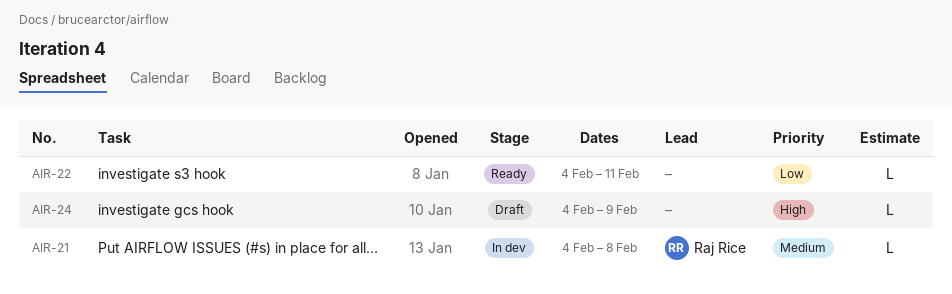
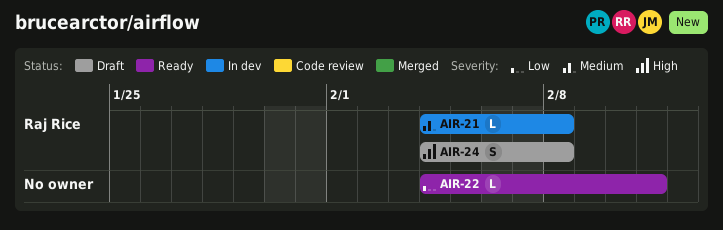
AIR-24, owner: none -> Raj Rice
AIR-24, estimate: L -> S
AIR-24, due: Feb 9 -> Feb 8

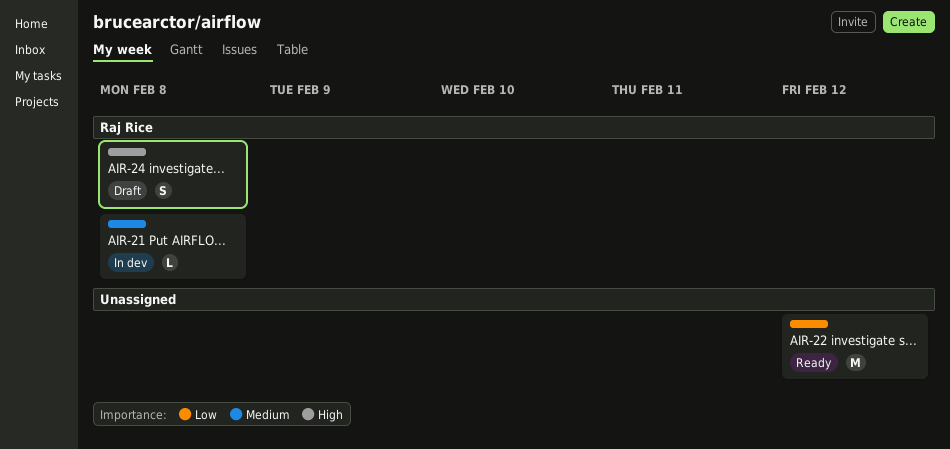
AIR-22, estimate: L -> M
AIR-22, due: Feb 11 -> Feb 12

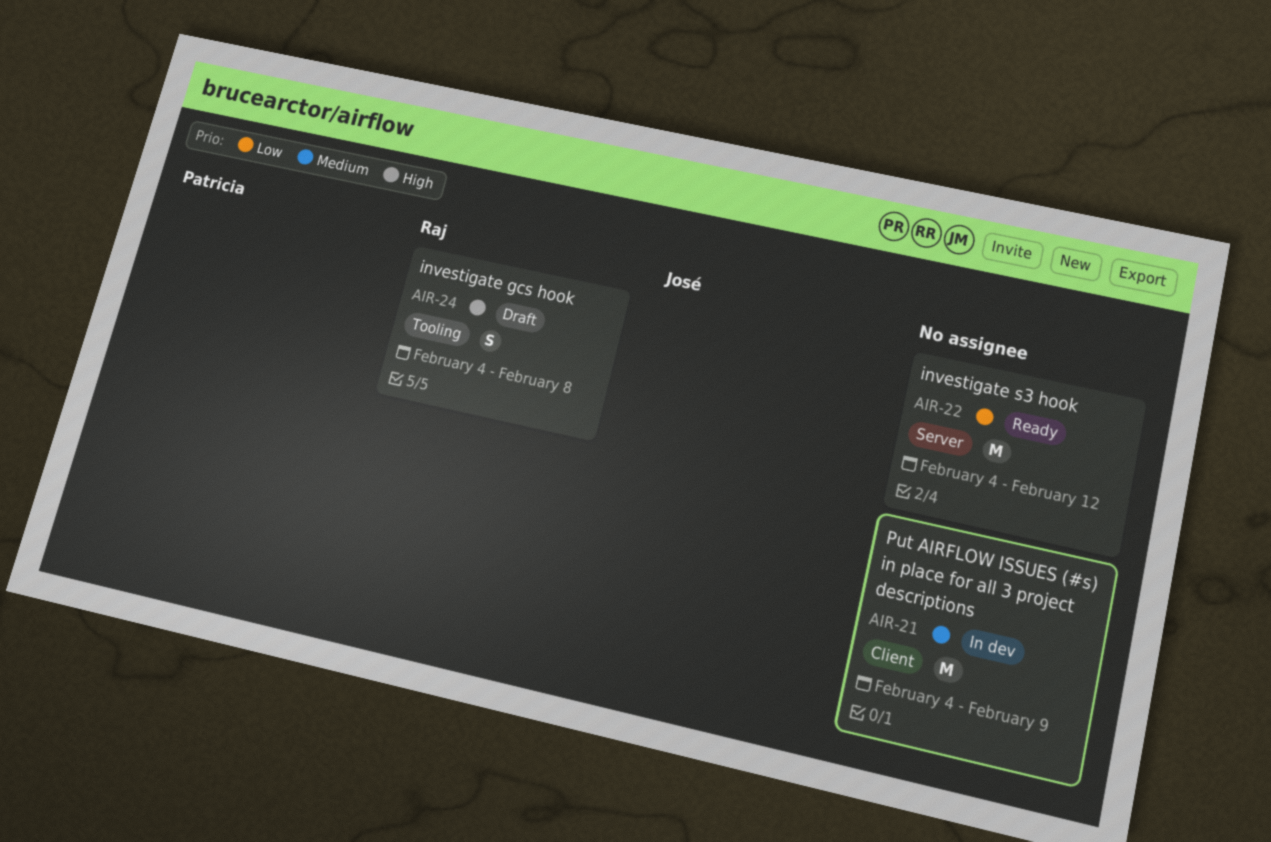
AIR-21, owner: Raj Rice -> none
AIR-21, estimate: L -> M
AIR-21, due: Feb 8 -> Feb 9

